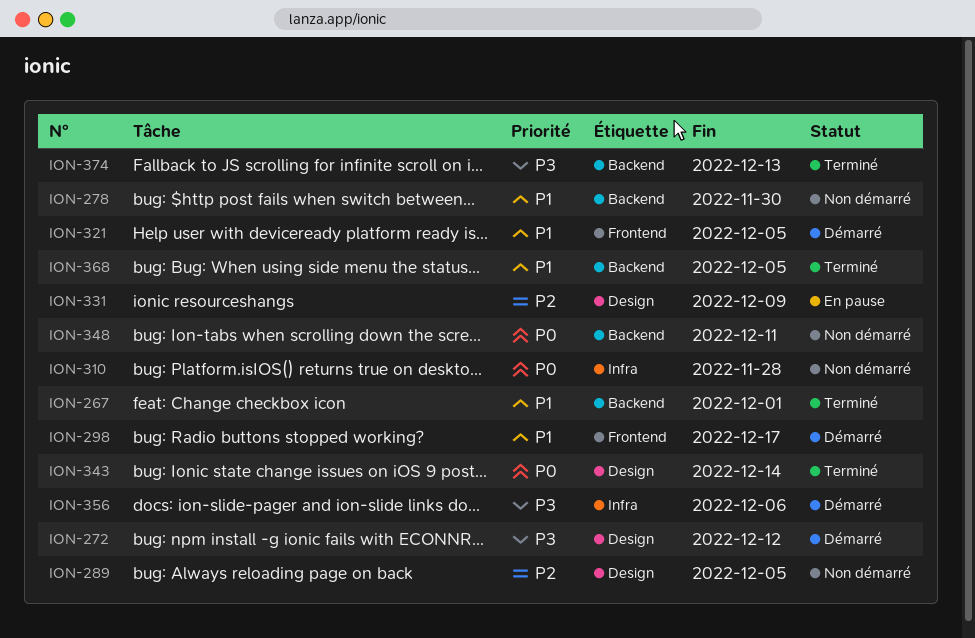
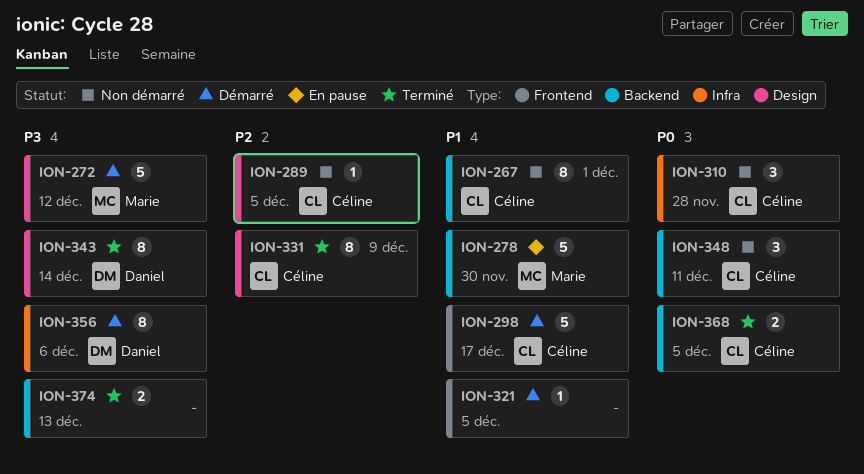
ION-267, status: Terminé -> Non démarré
ION-278, status: Non démarré -> En pause
ION-331, status: En pause -> Terminé
ION-343, priority: P0 -> P3
ION-368, priority: P1 -> P0

